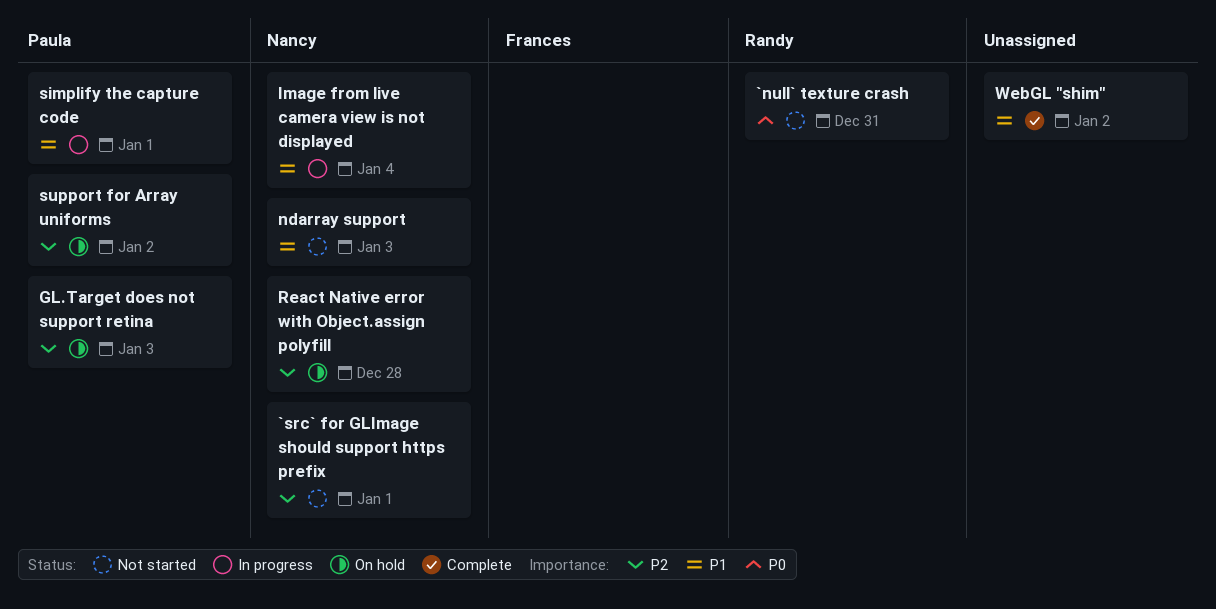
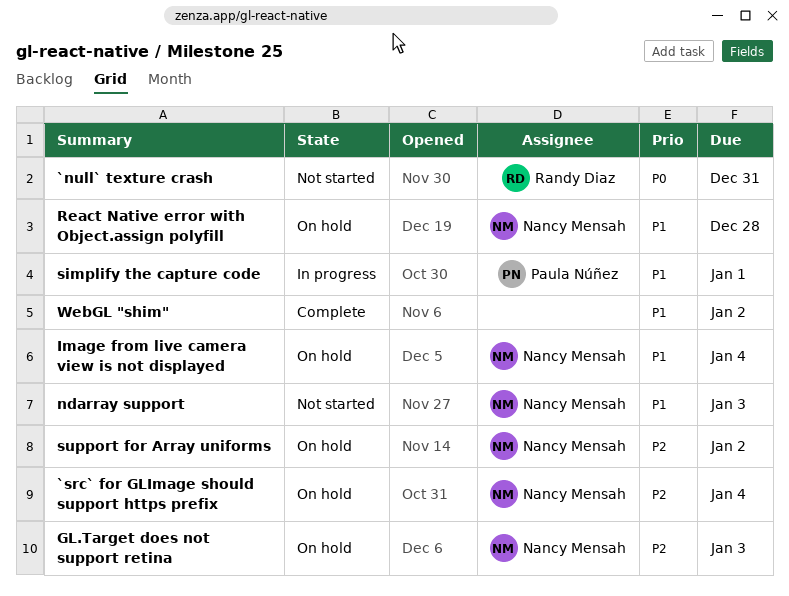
`src` for GLImage should support https prefix, status: Not started -> On hold
`src` for GLImage should support https prefix, due: Jan 1 -> Jan 4
GL.Target does not support retina, owner: Paula Núñez -> Nancy Mensah
Image from live camera view is not displayed, status: In progress -> On hold
React Native error with Object.assign polyfill, priority: P2 -> P1
support for Array uniforms, owner: Paula Núñez -> Nancy Mensah

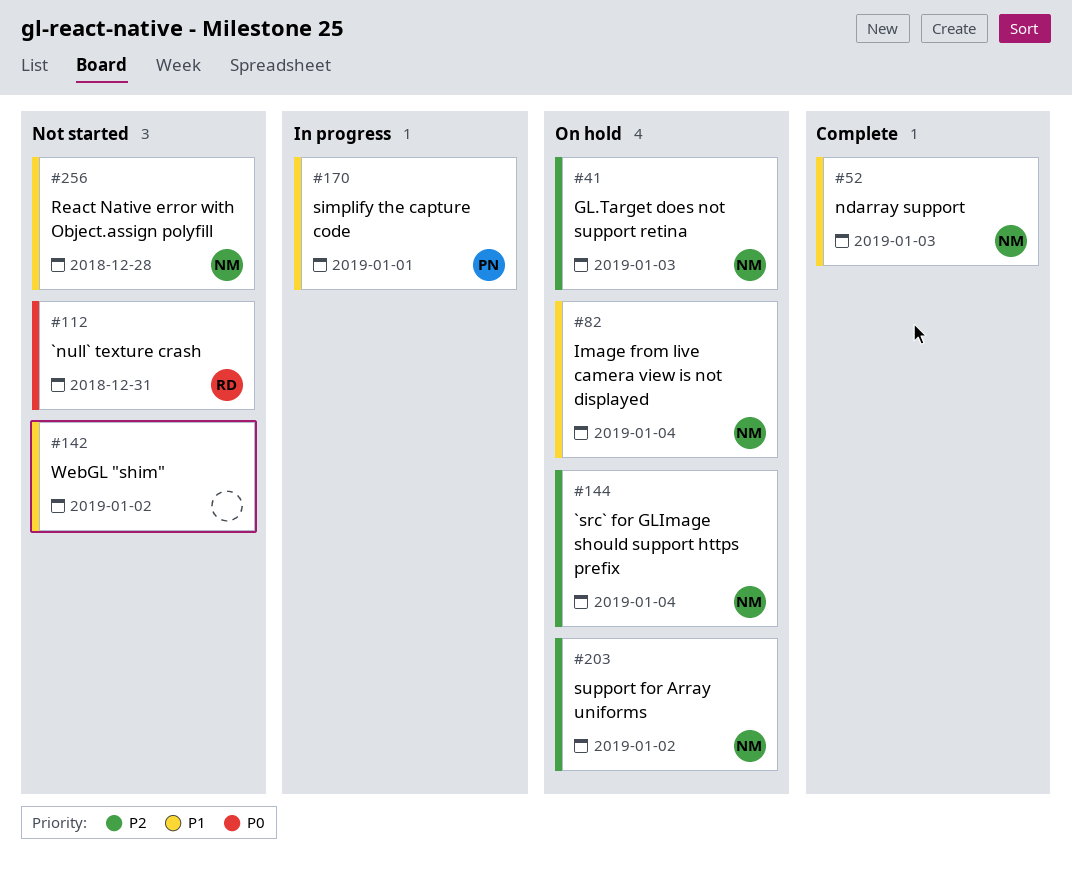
ndarray support, status: Not started -> Complete
React Native error with Object.assign polyfill, status: On hold -> Not started
WebGL "shim", status: Complete -> Not started

